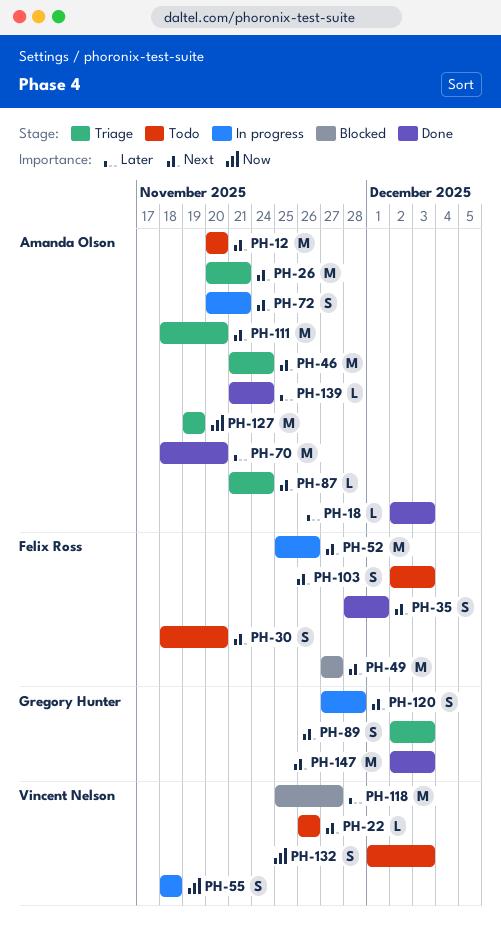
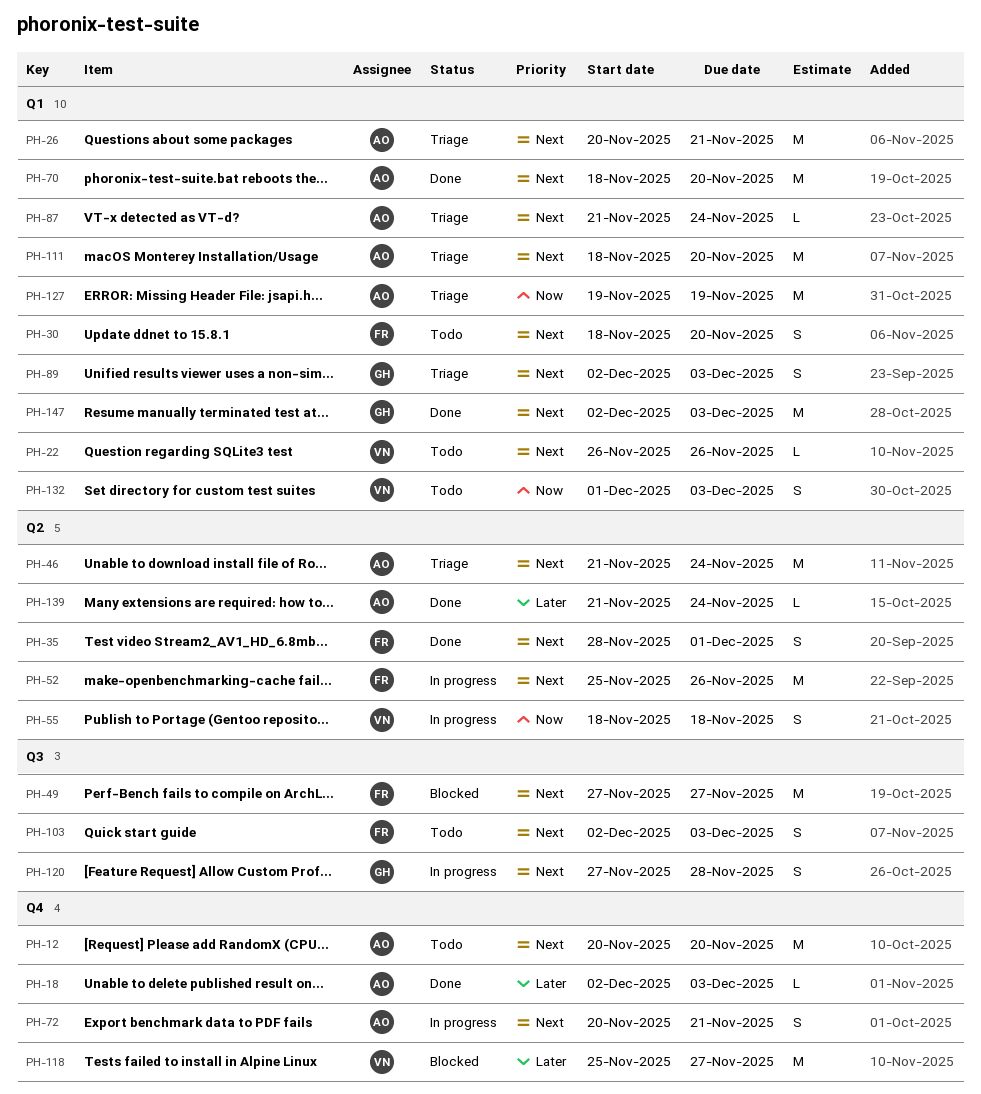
PH-70, priority: Later -> Next

